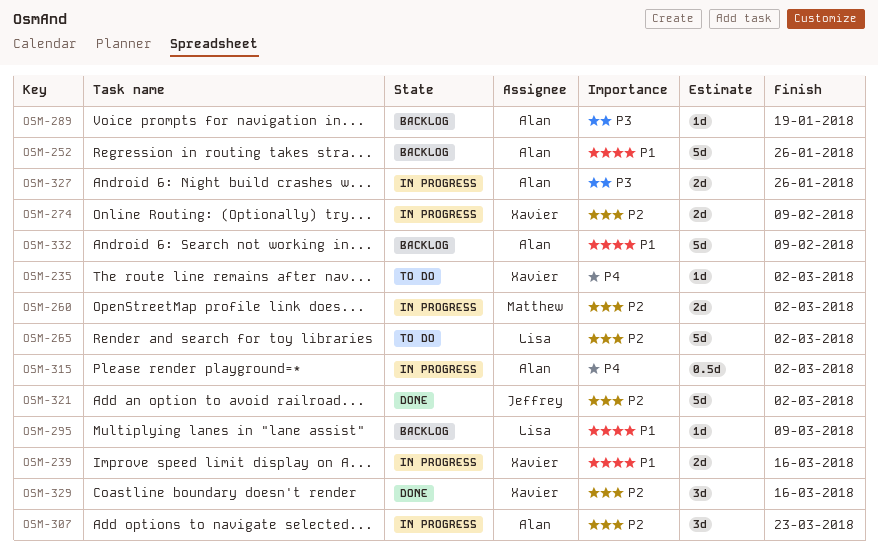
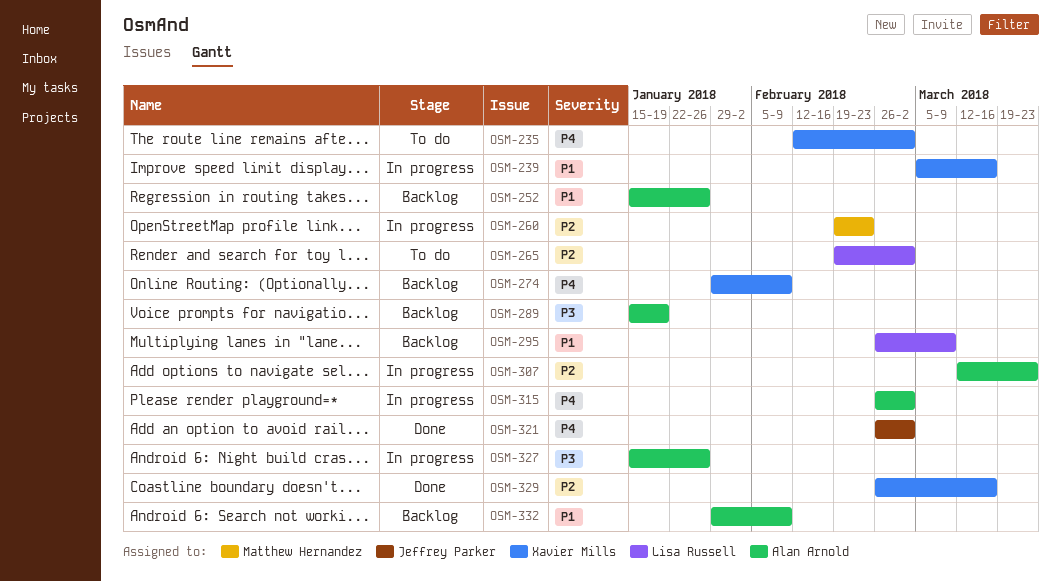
OSM-260, due: Mar 2 -> Feb 23
OSM-274, status: In progress -> Backlog
OSM-274, priority: P2 -> P4
OSM-321, priority: P2 -> P4

